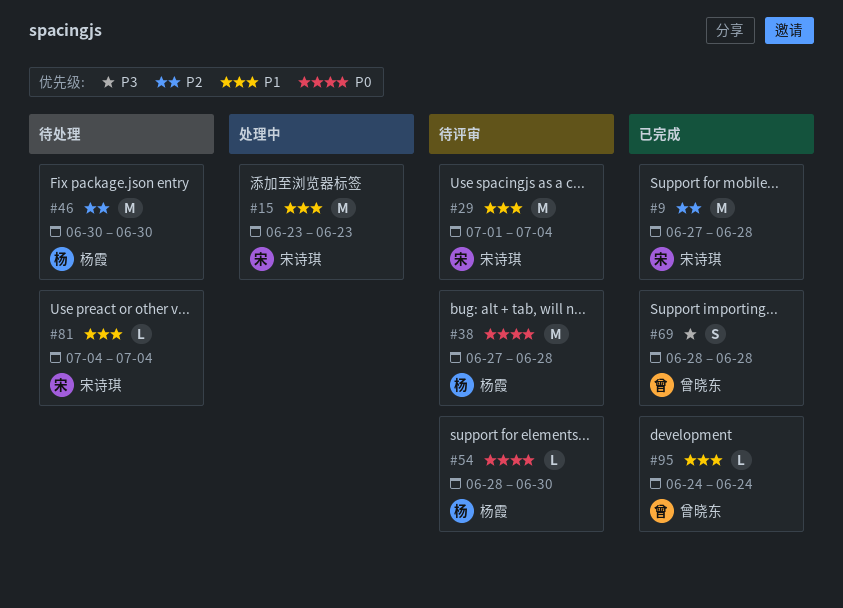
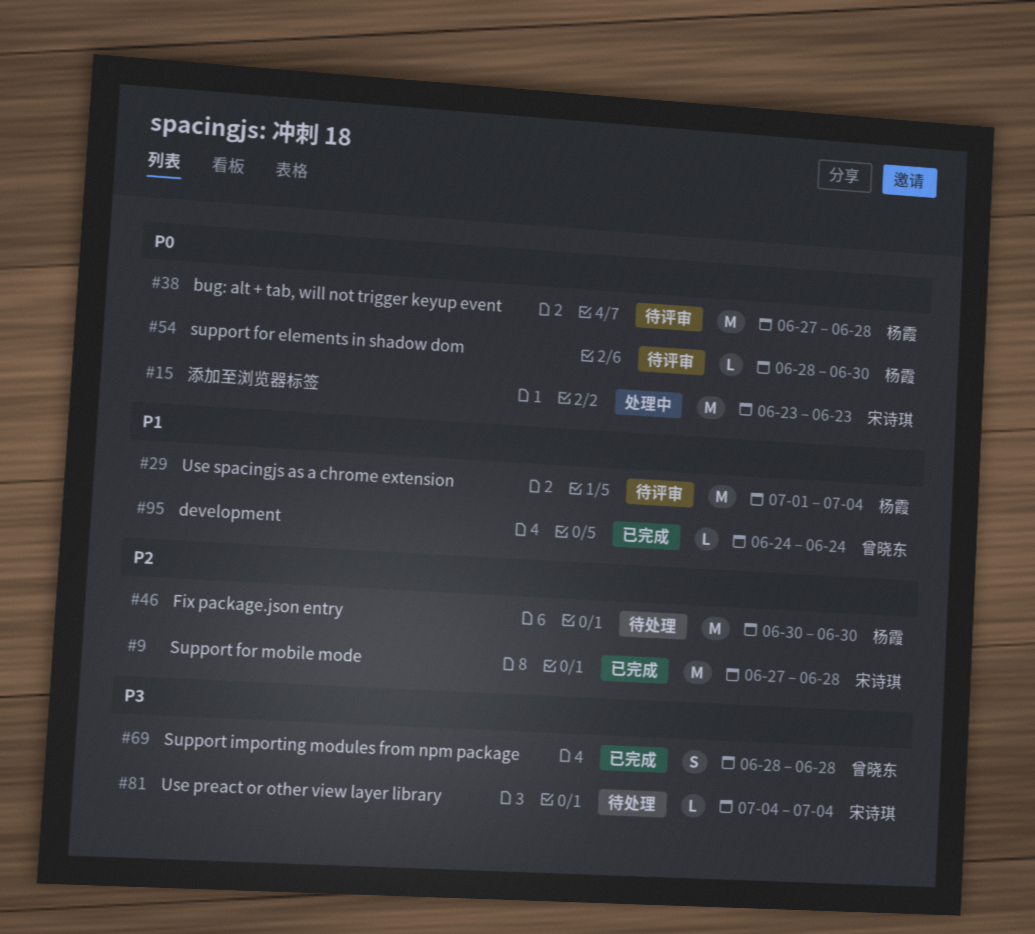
#15, priority: P1 -> P0
#29, owner: 宋诗琪 -> 杨霞
#81, priority: P1 -> P3

